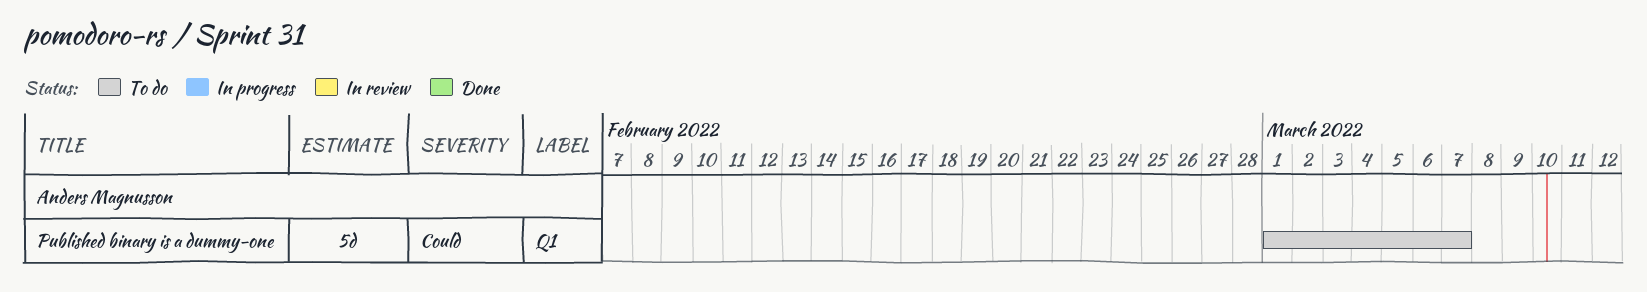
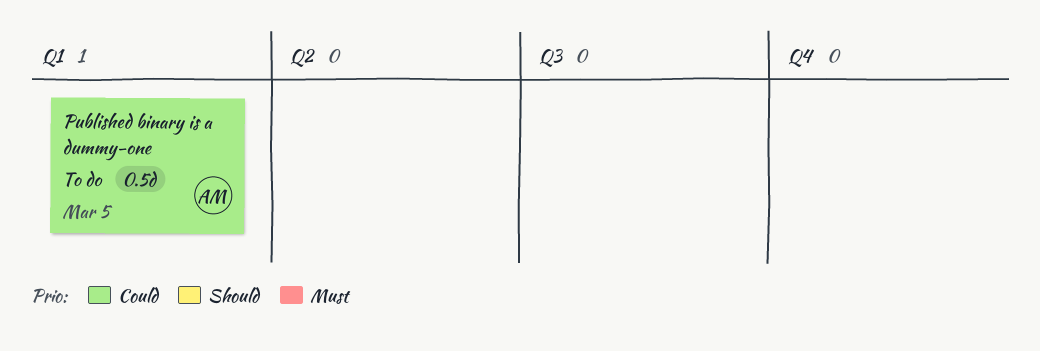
Published binary is a dummy-one, estimate: 5d -> 0.5d
Published binary is a dummy-one, due: Mar 7 -> Mar 5

